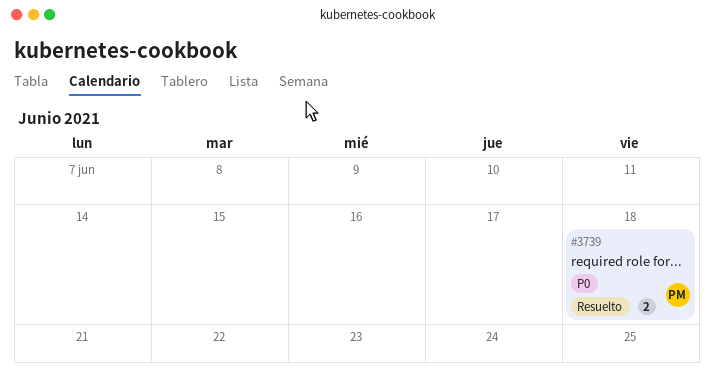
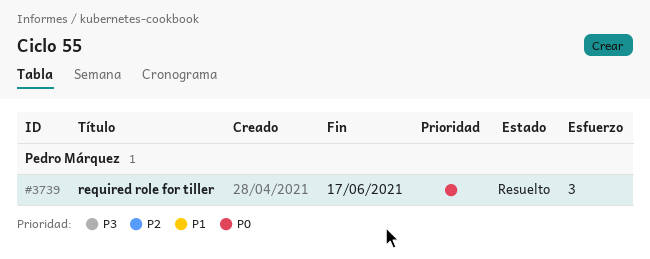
#3739, estimate: 2 -> 3
#3739, due: Jun 18 -> Jun 17

